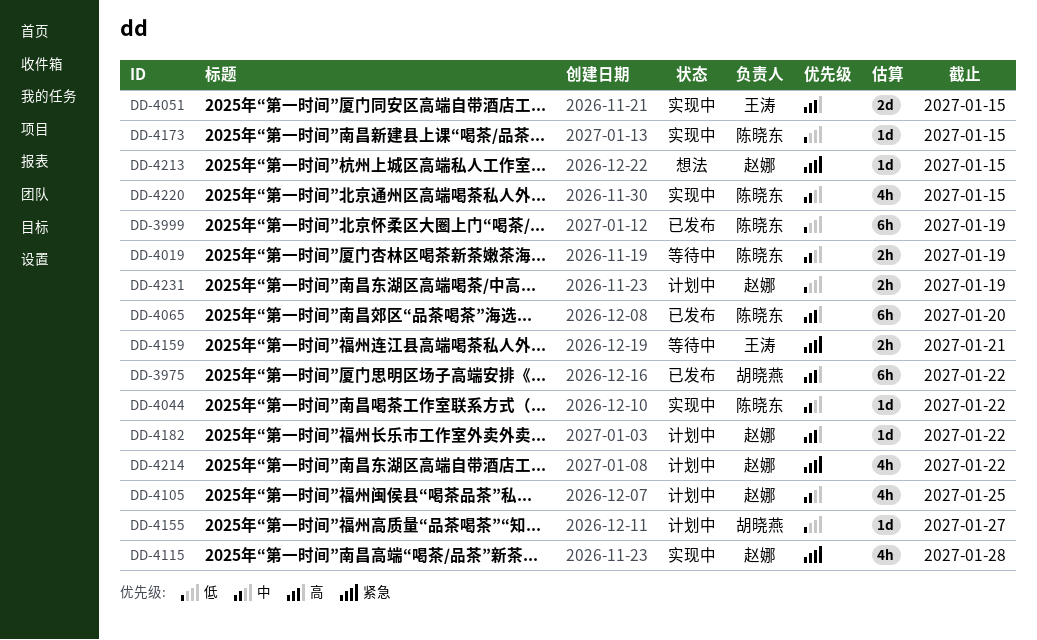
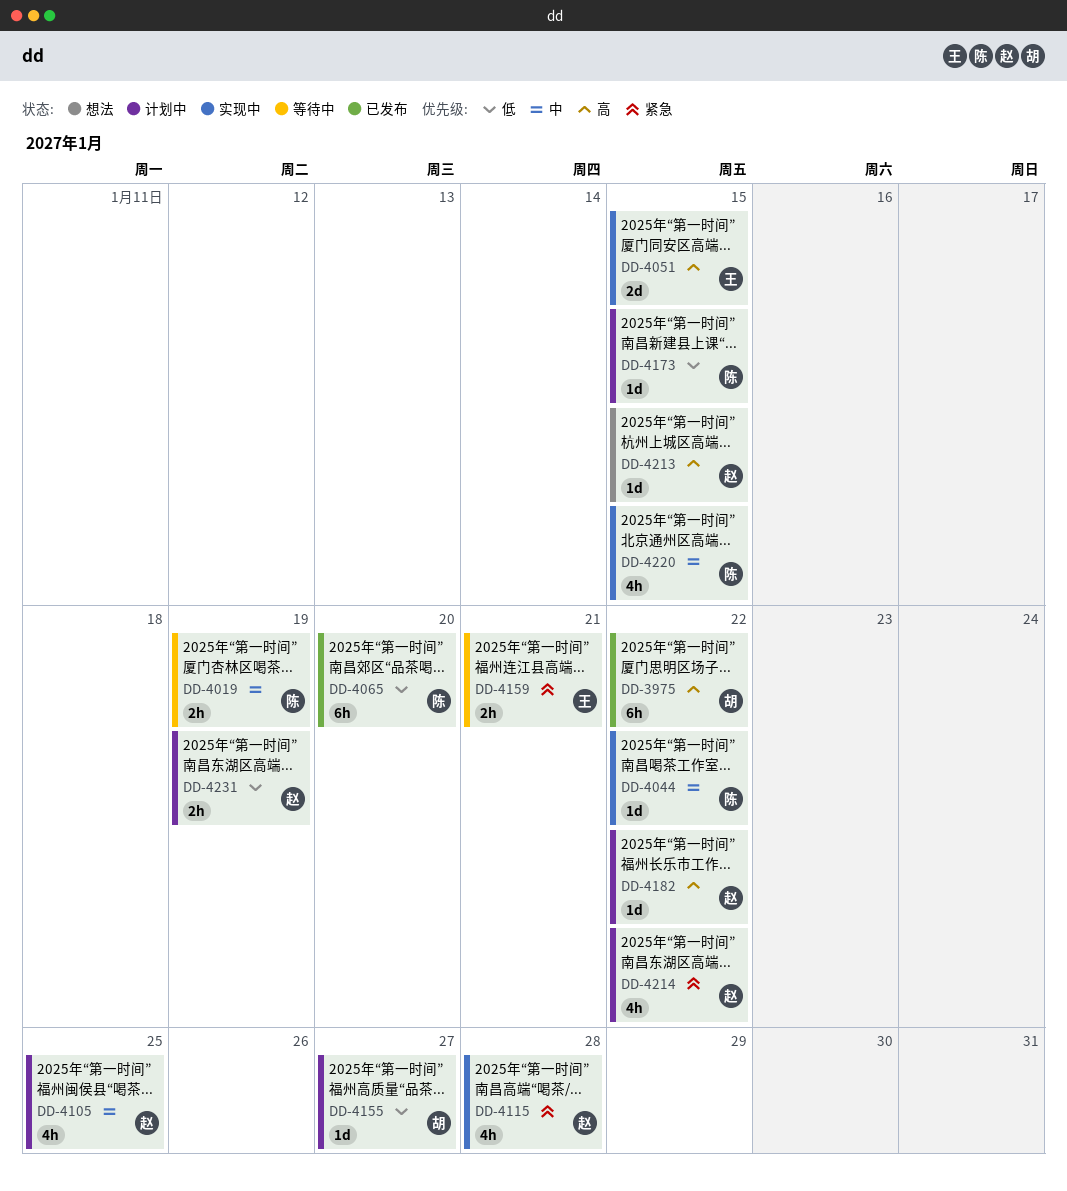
DD-3999: present -> none
DD-4065, priority: 高 -> 低
DD-4173, status: 实现中 -> 计划中
DD-4213, priority: 紧急 -> 高

